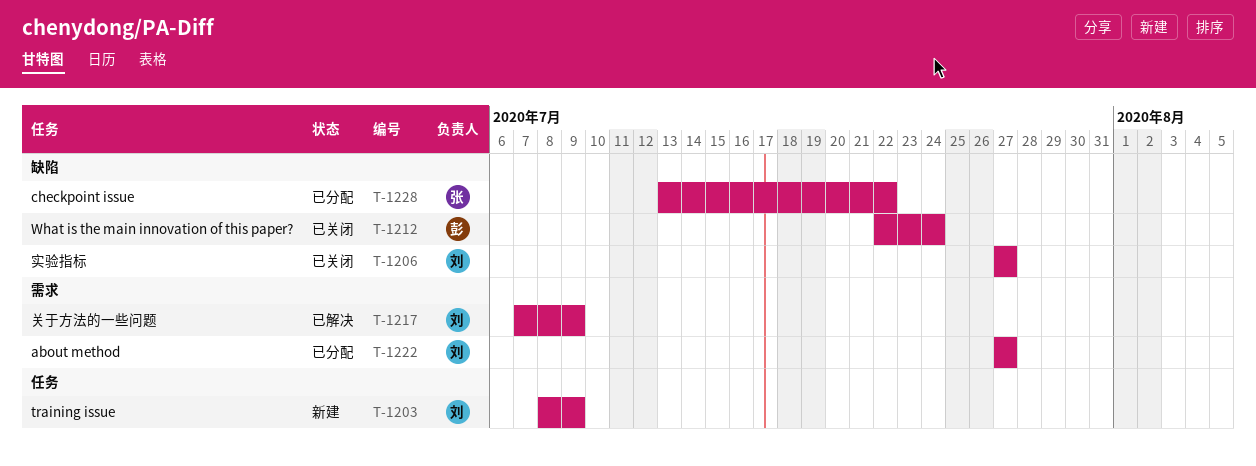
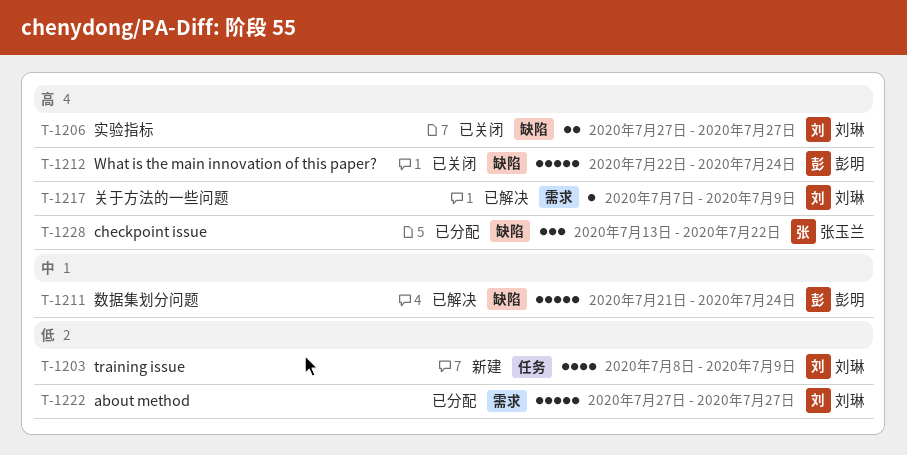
T-1211: none -> present

